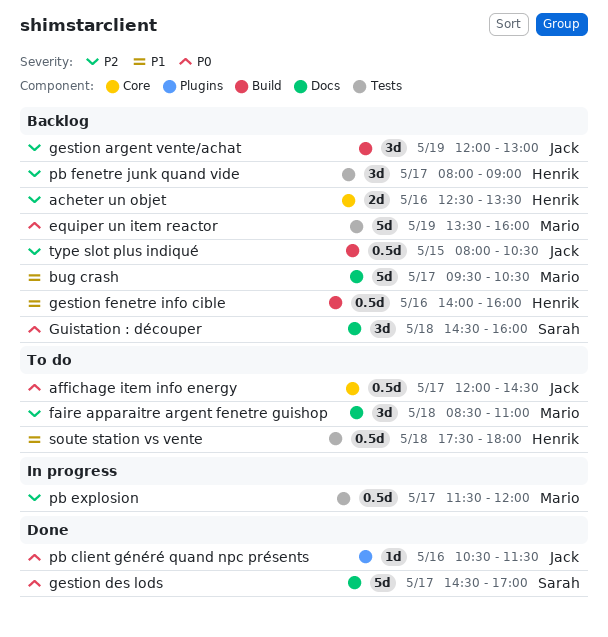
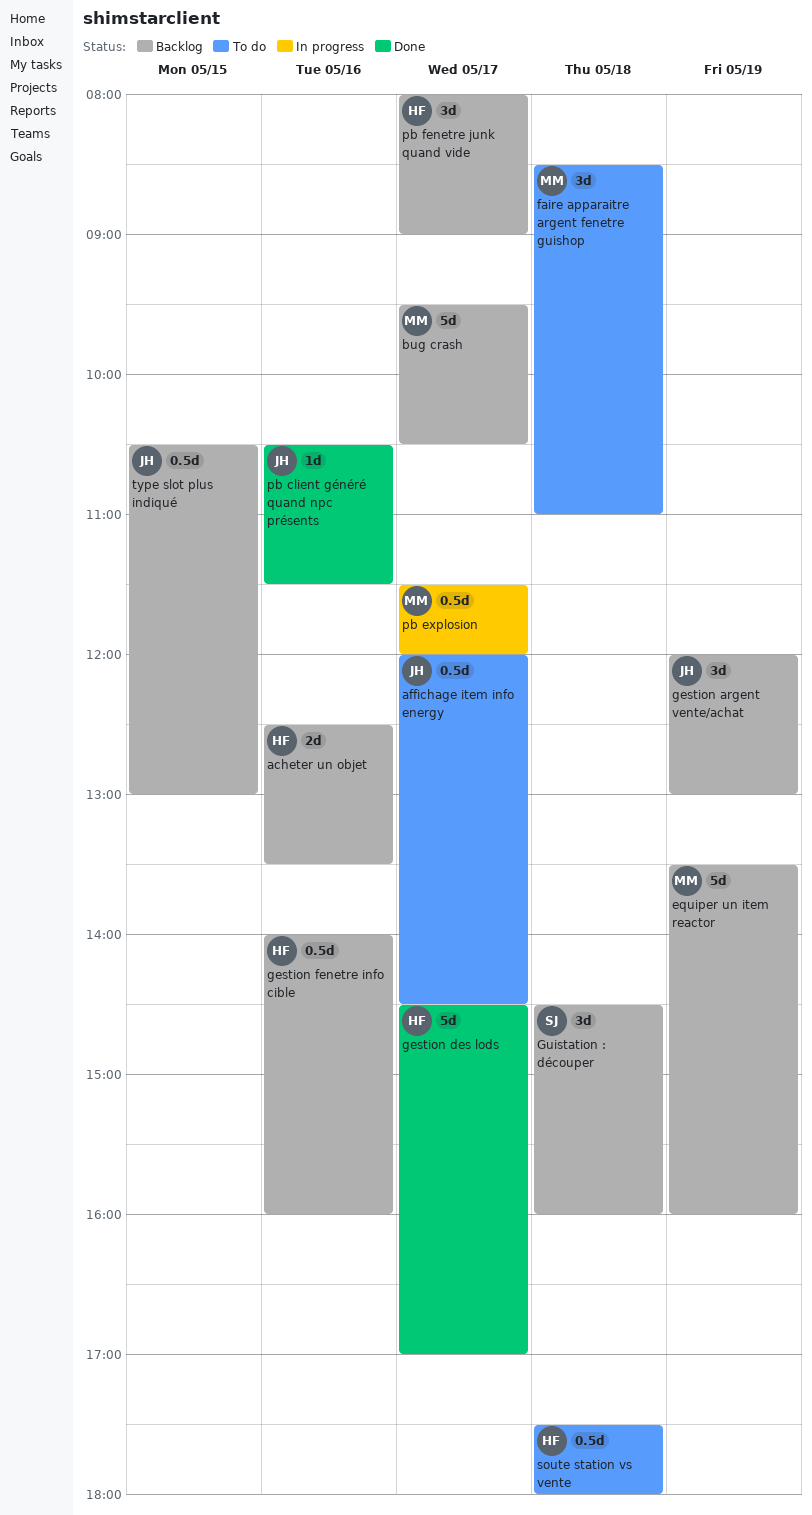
gestion des lods, owner: Sarah -> Henrik
type slot plus indiqué, begins: 08:00 -> 10:30
type slot plus indiqué, ends: 10:30 -> 13:00

